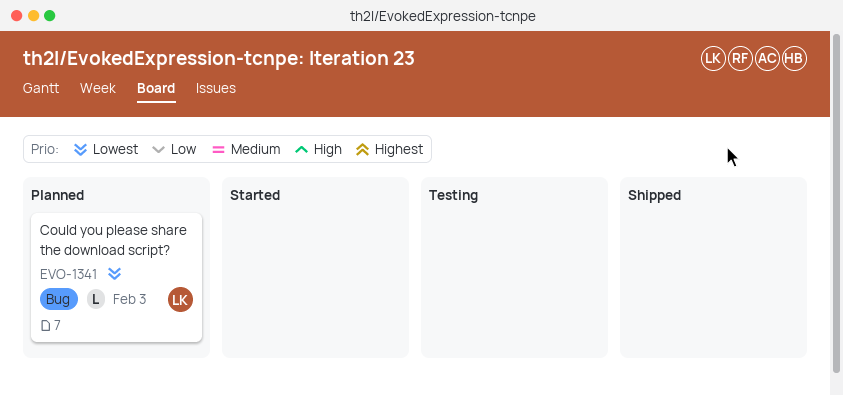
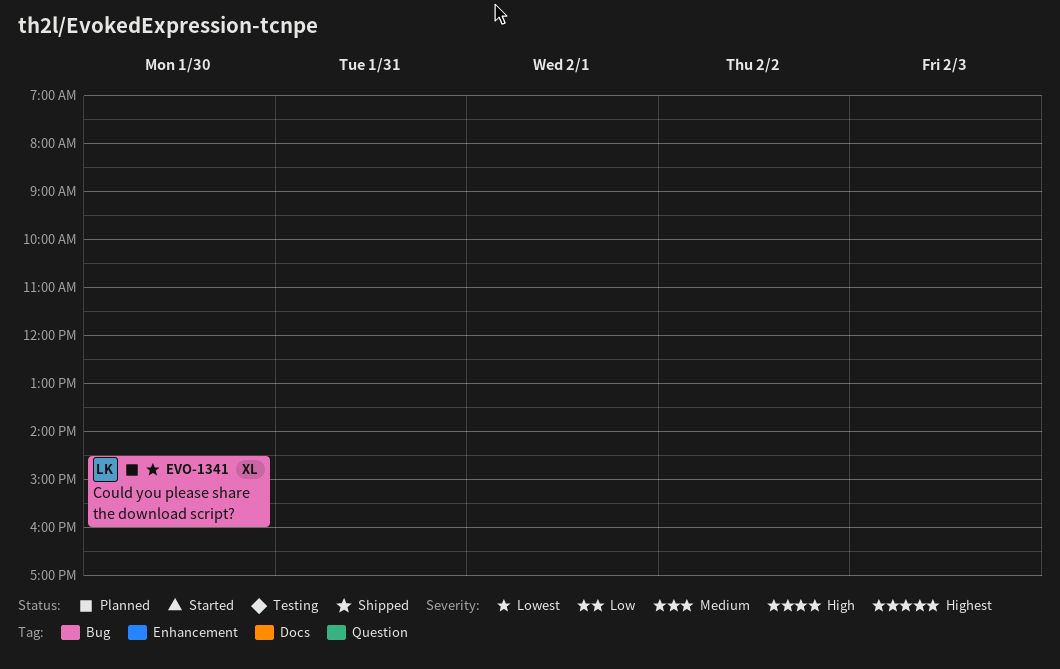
EVO-1341, estimate: L -> XL
EVO-1341, day: Feb 3 -> Jan 30

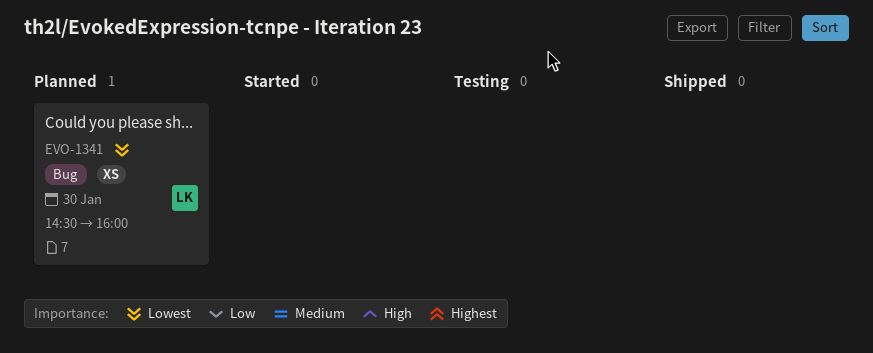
EVO-1341, estimate: XL -> XS

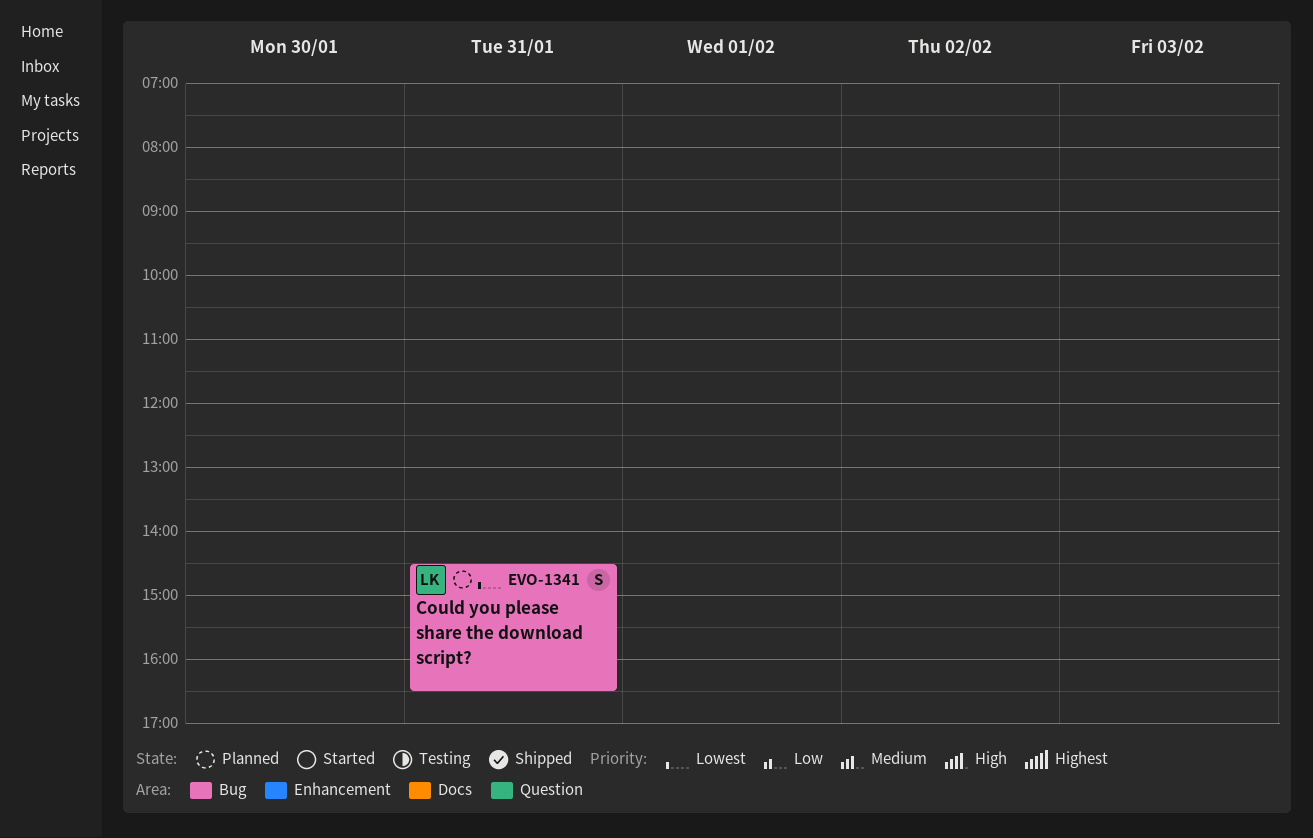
EVO-1341, estimate: XS -> S
EVO-1341, day: Jan 30 -> Jan 31
EVO-1341, ends: 16:00 -> 16:30

